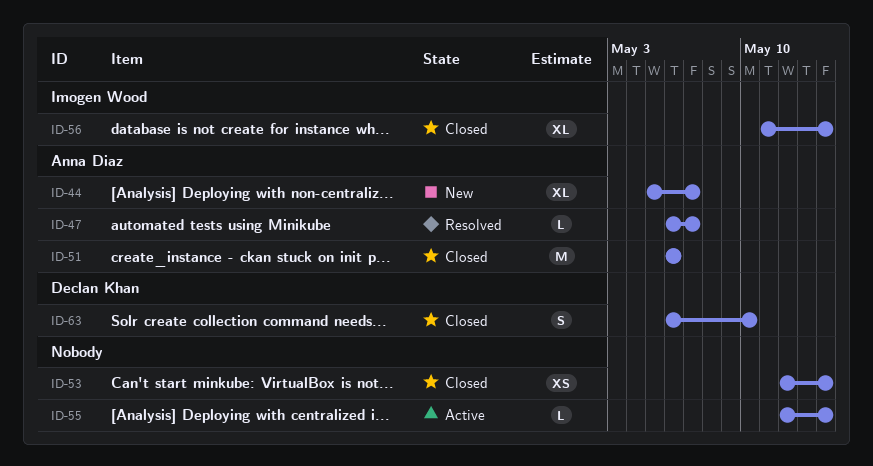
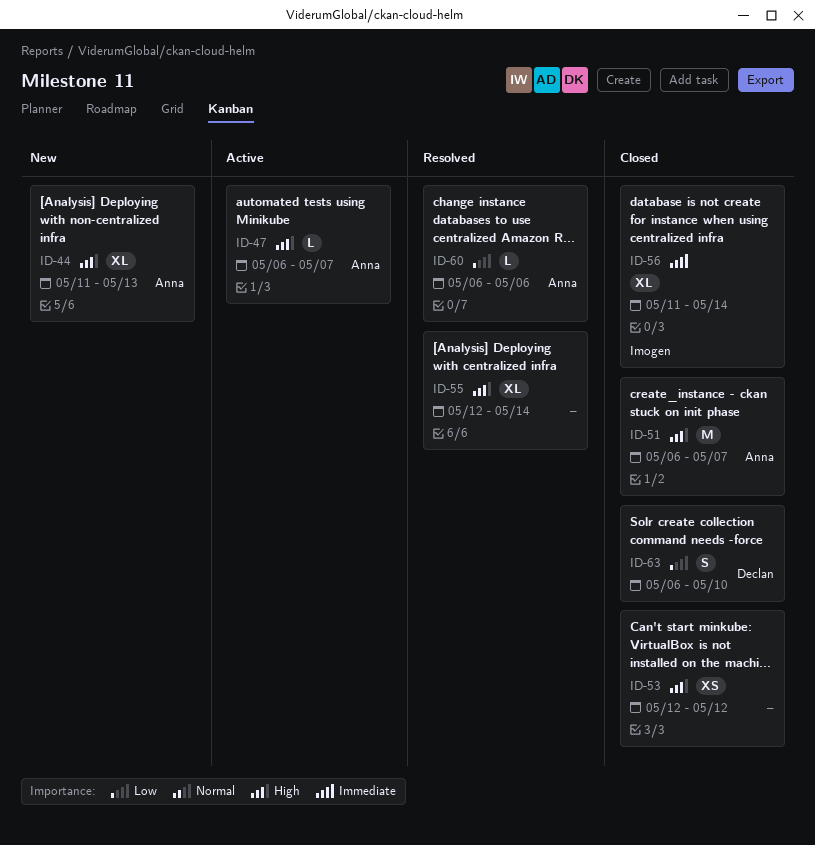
ID-44, start: May 5 -> May 11
ID-44, due: May 7 -> May 13
ID-47, status: Resolved -> Active
ID-51, due: May 6 -> May 7
ID-53, due: May 14 -> May 12
ID-55, status: Active -> Resolved
ID-55, estimate: L -> XL
ID-60: none -> present

